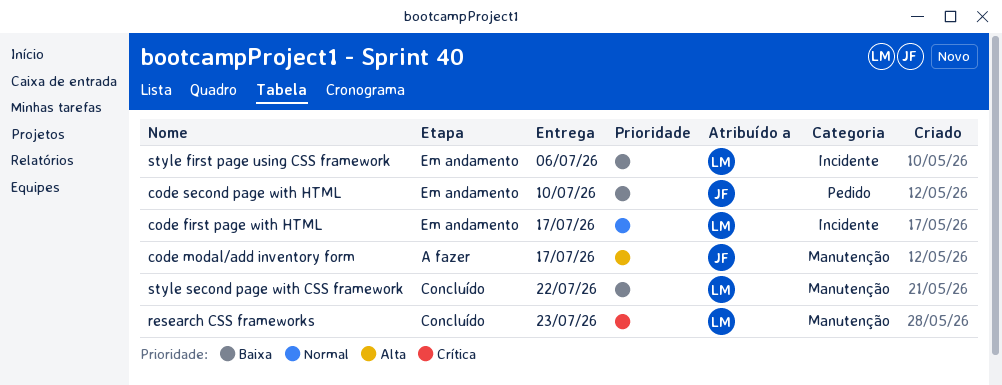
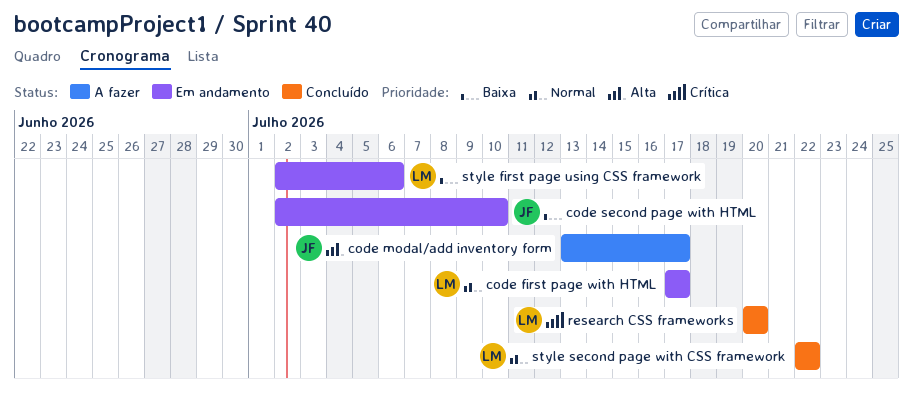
research CSS frameworks, due: Jul 23 -> Jul 20
style second page with CSS framework, priority: Baixa -> Normal

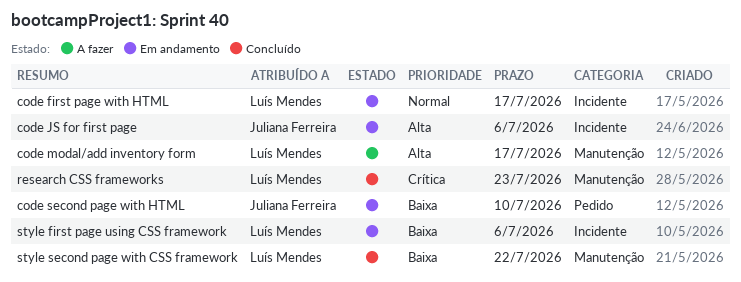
code JS for first page: none -> present
code modal/add inventory form, owner: Juliana Ferreira -> Luís Mendes
research CSS frameworks, due: Jul 20 -> Jul 23
style second page with CSS framework, priority: Normal -> Baixa

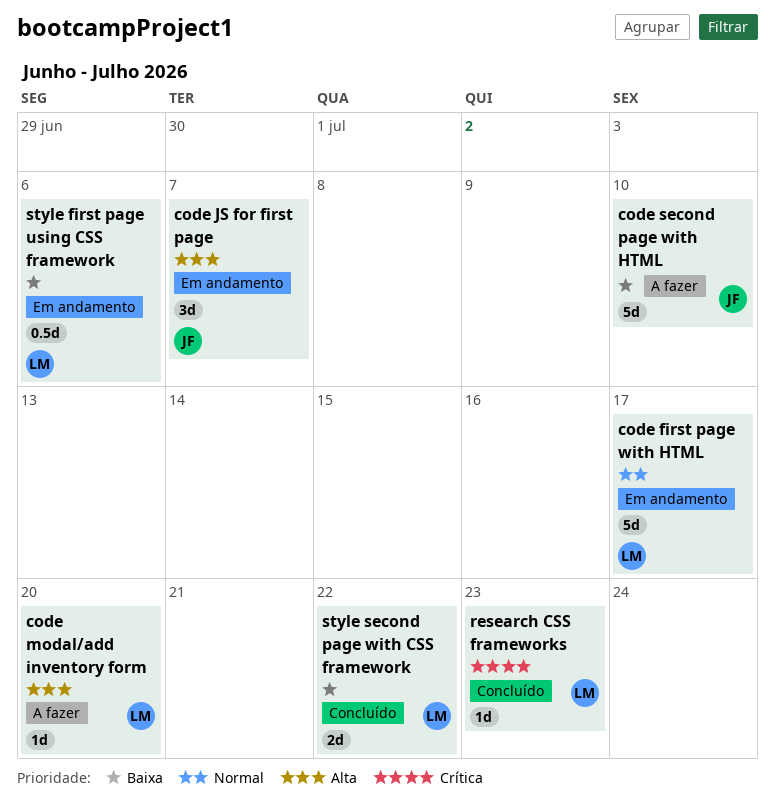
code JS for first page, due: Jul 6 -> Jul 7
code modal/add inventory form, due: Jul 17 -> Jul 20
code second page with HTML, status: Em andamento -> A fazer

